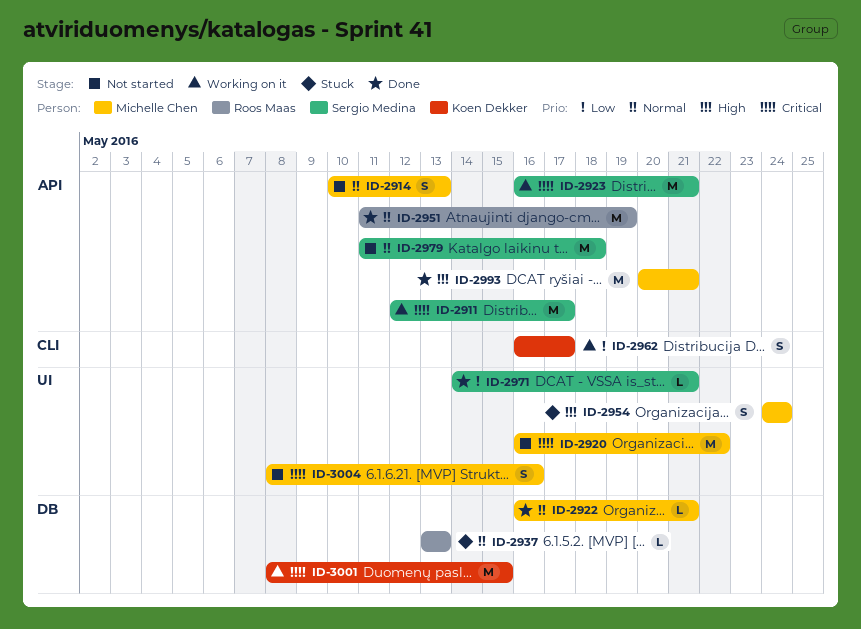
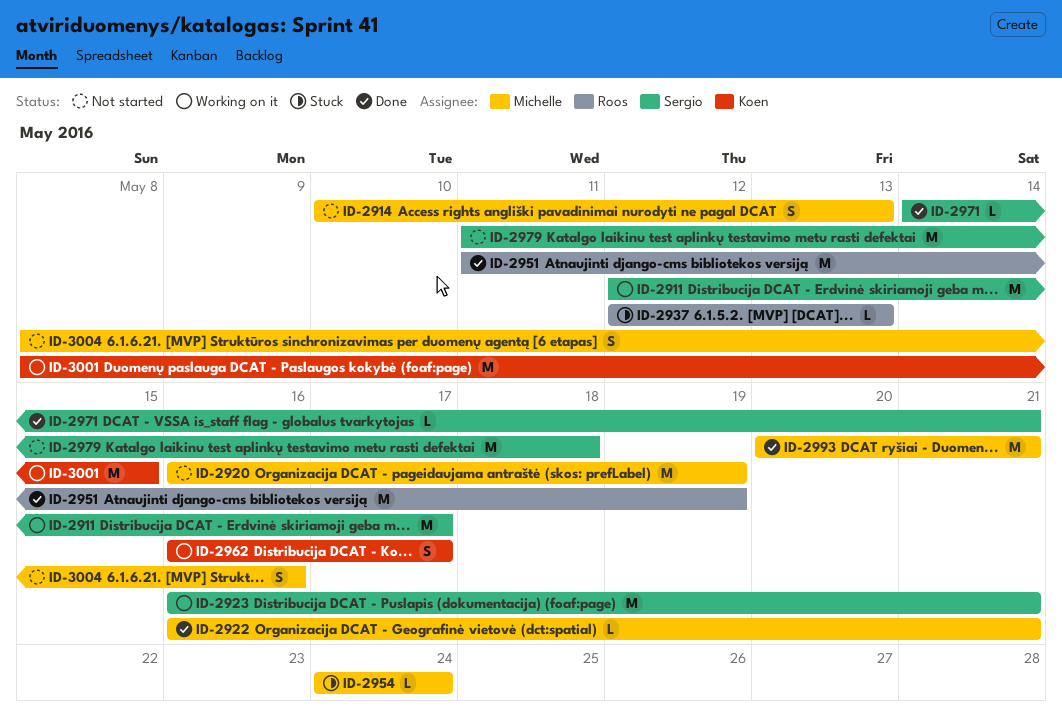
ID-2920, due: May 22 -> May 19
ID-2937, start: May 13 -> May 12
ID-2954, estimate: S -> L

